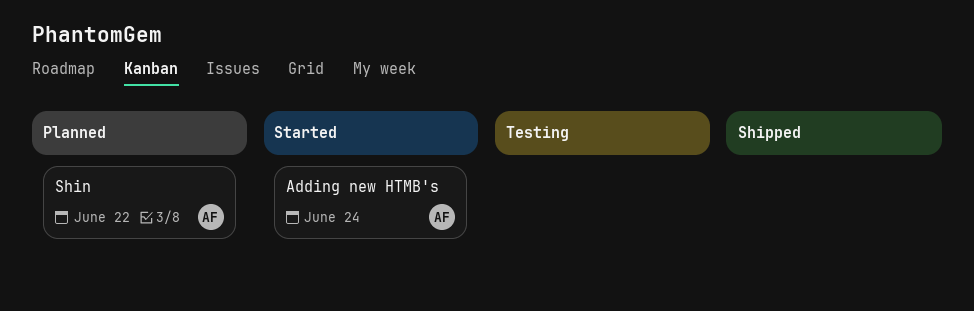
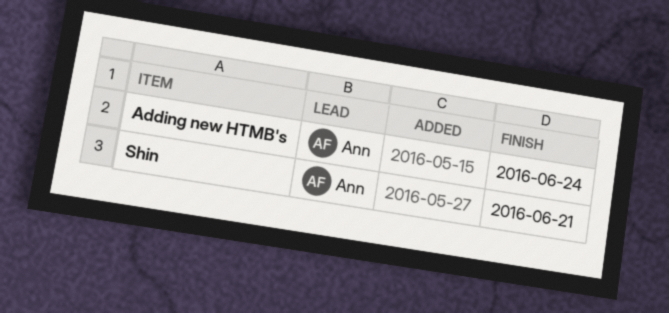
Shin, due: Jun 22 -> Jun 21

